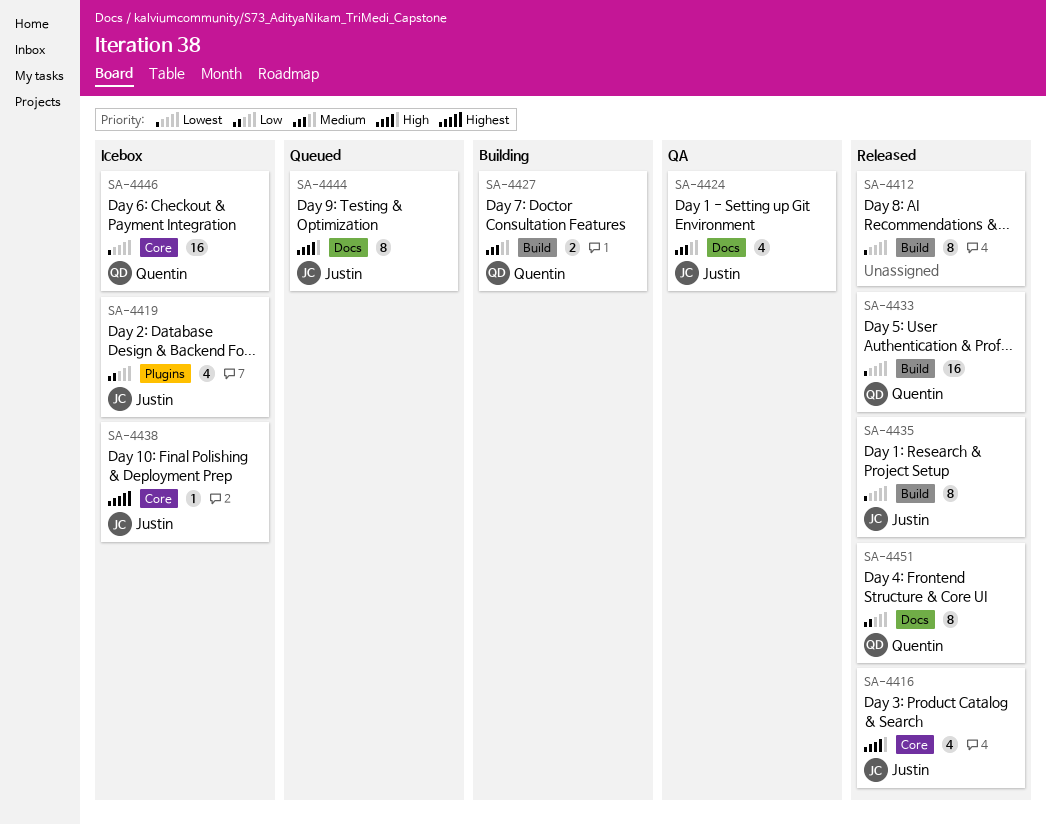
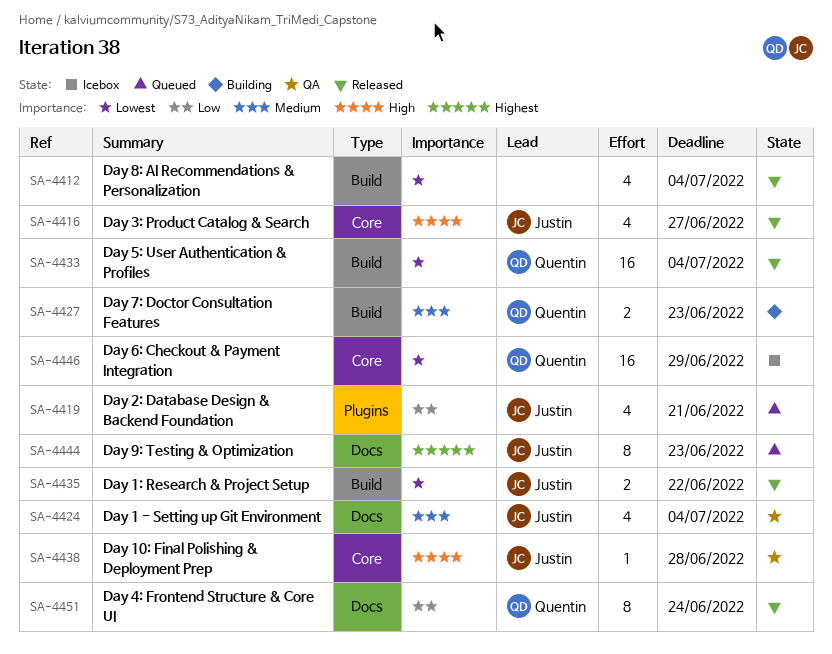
SA-4412, estimate: 8 -> 4
SA-4419, status: Icebox -> Queued
SA-4435, estimate: 8 -> 2
SA-4438, status: Icebox -> QA
SA-4438, priority: Highest -> High
SA-4444, priority: High -> Highest

